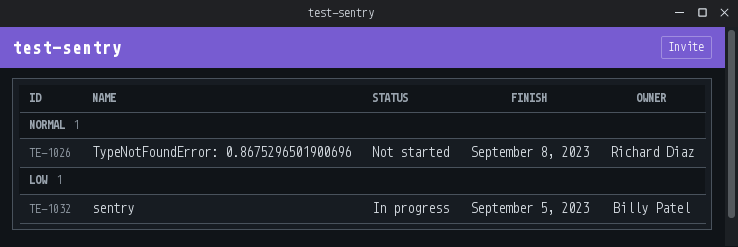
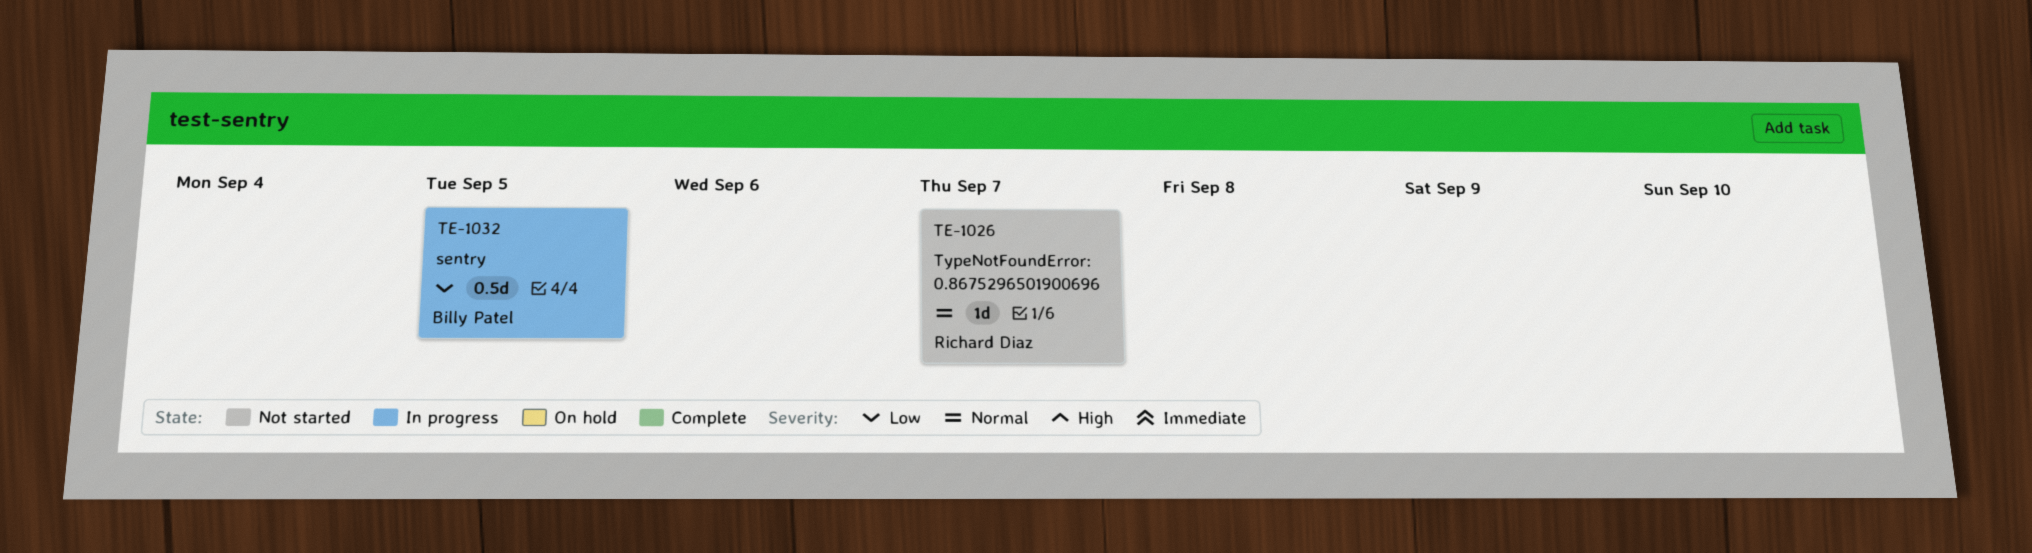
TE-1026, due: Sep 8 -> Sep 7

